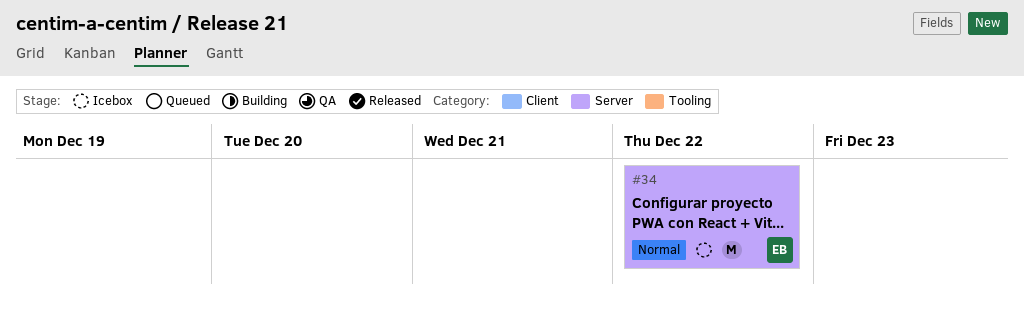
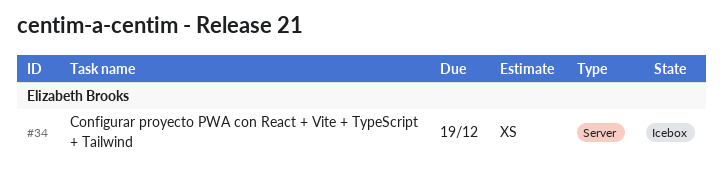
#34, estimate: M -> XS
#34, due: Dec 22 -> Dec 19

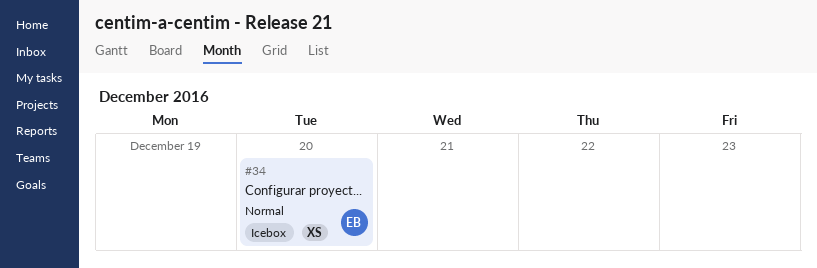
#34, due: Dec 19 -> Dec 20

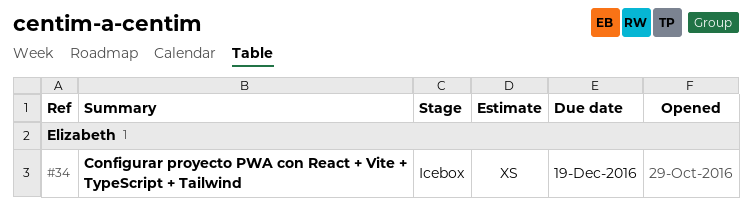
#34, due: Dec 20 -> Dec 19

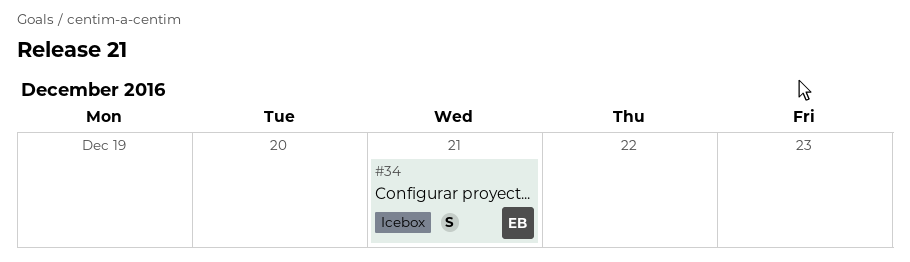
#34, estimate: XS -> S
#34, due: Dec 19 -> Dec 21

